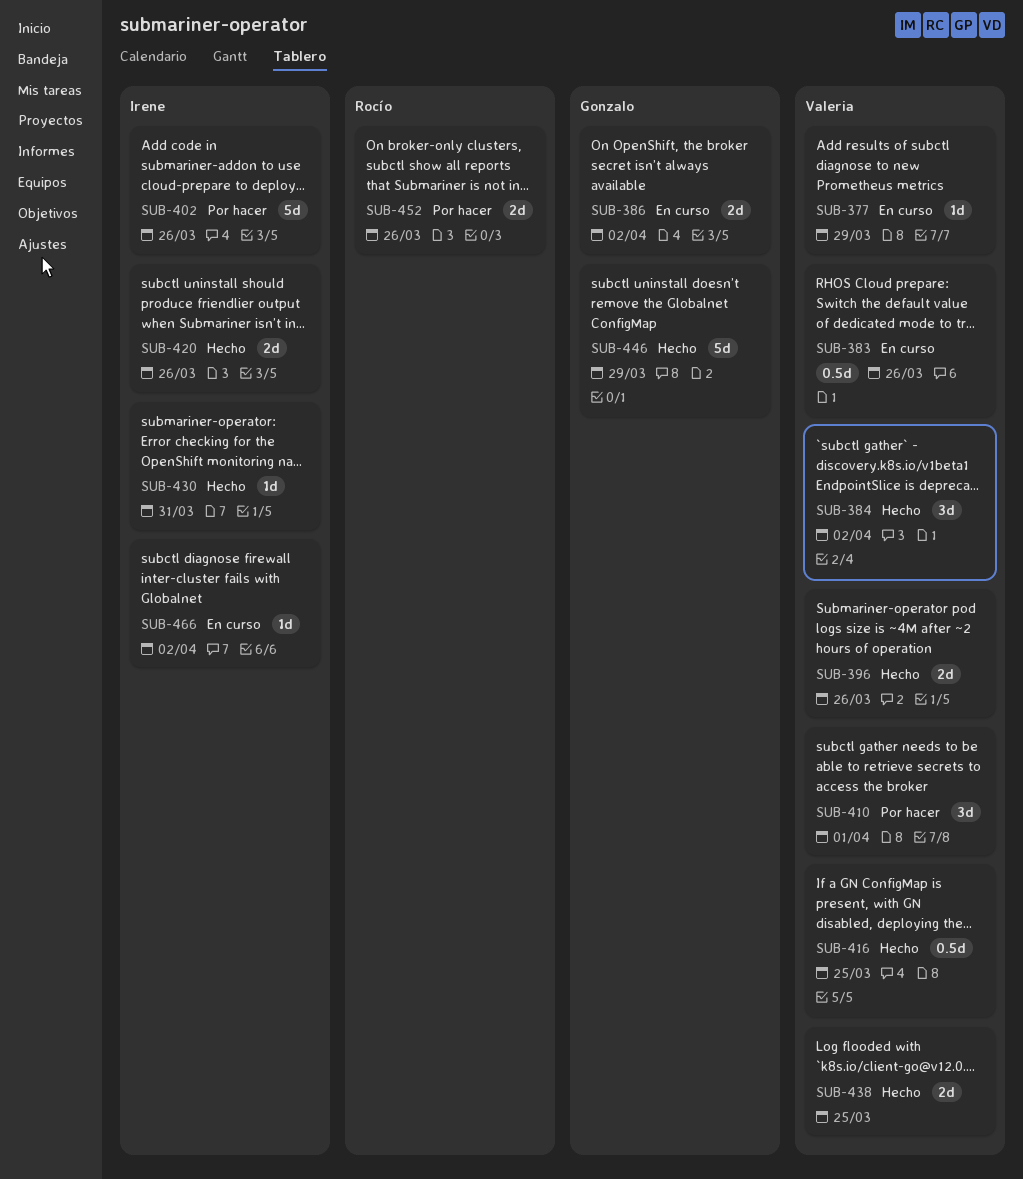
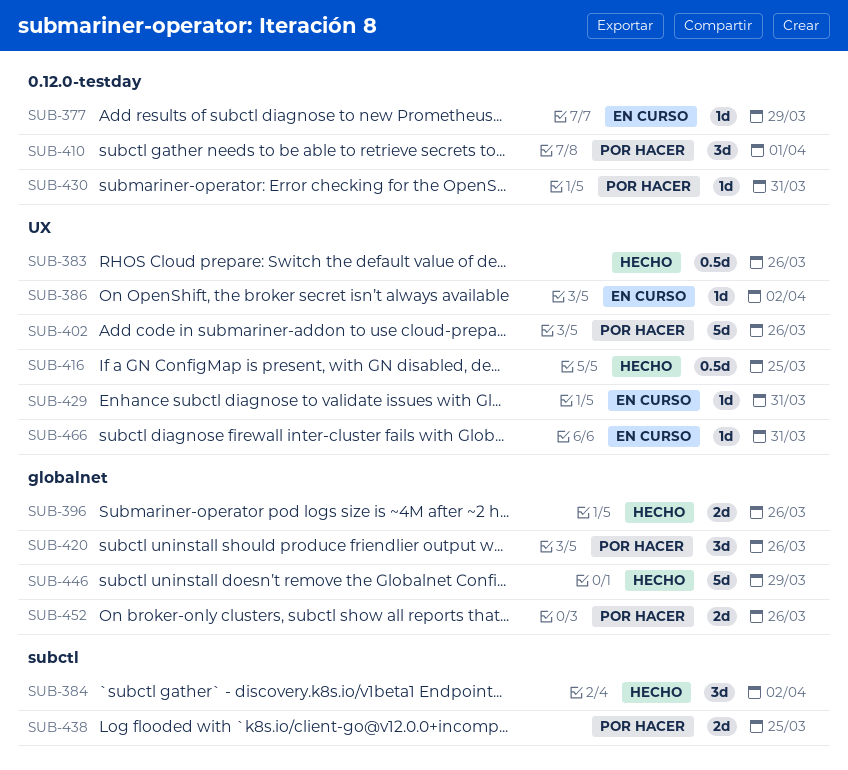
SUB-383, status: En curso -> Hecho
SUB-386, estimate: 2d -> 1d
SUB-420, status: Hecho -> Por hacer
SUB-420, estimate: 2d -> 3d
SUB-429: none -> present
SUB-430, status: Hecho -> Por hacer
SUB-438, status: Hecho -> Por hacer
SUB-466, due: Apr 2 -> Mar 31

